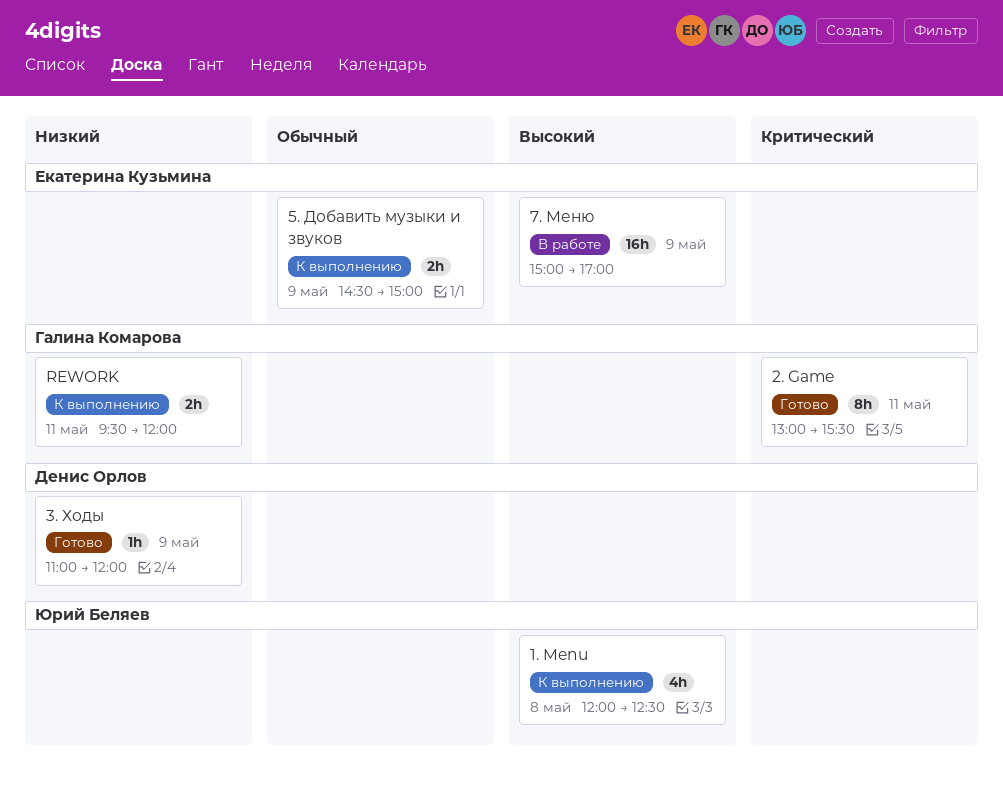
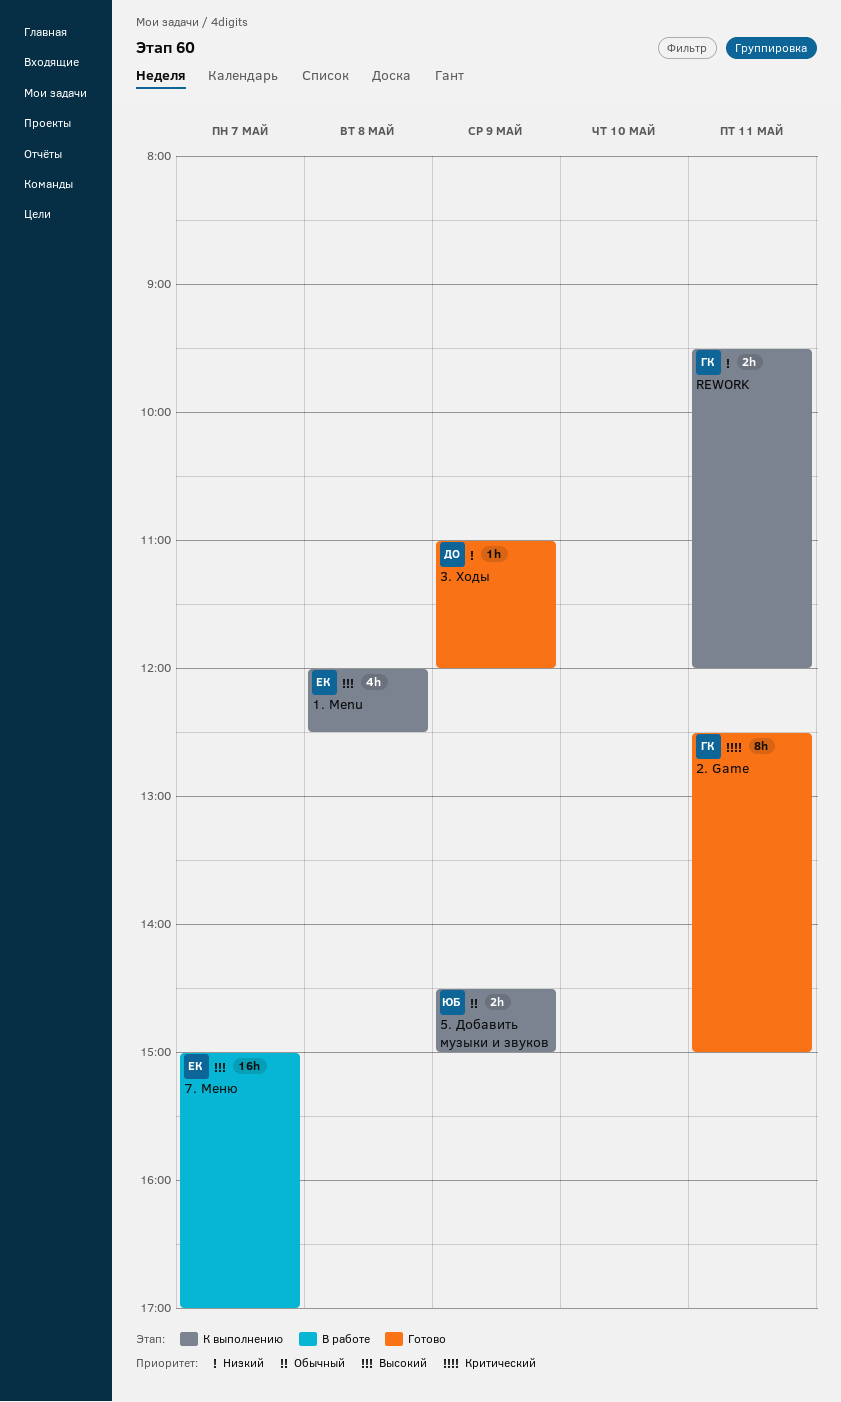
1. Menu, owner: Юрий Беляев -> Екатерина Кузьмина
2. Game, begins: 13:00 -> 12:30
2. Game, ends: 15:30 -> 15:00
5. Добавить музыки и звуков, owner: Екатерина Кузьмина -> Юрий Беляев
7. Меню, day: May 9 -> May 7

